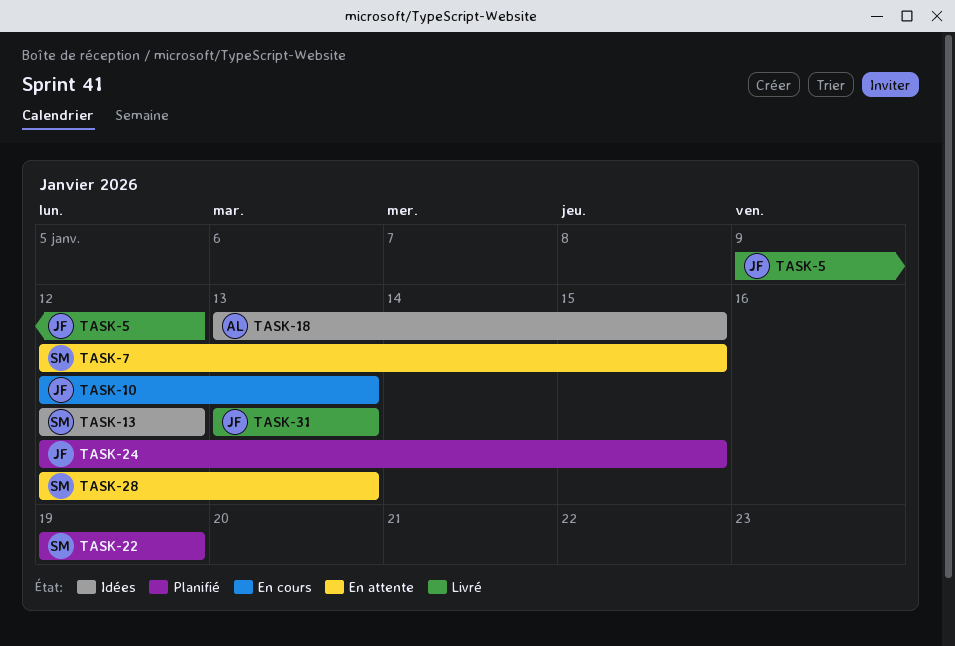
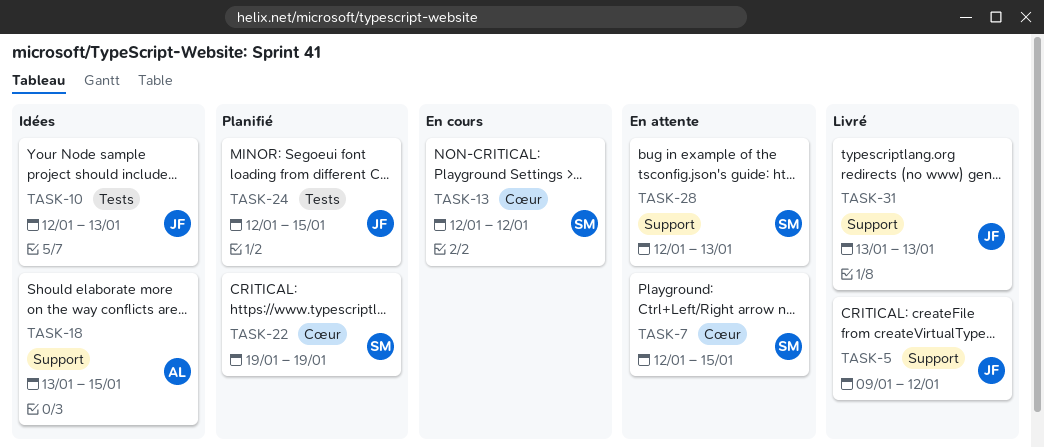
TASK-10, status: En cours -> Idées
TASK-13, status: Idées -> En cours

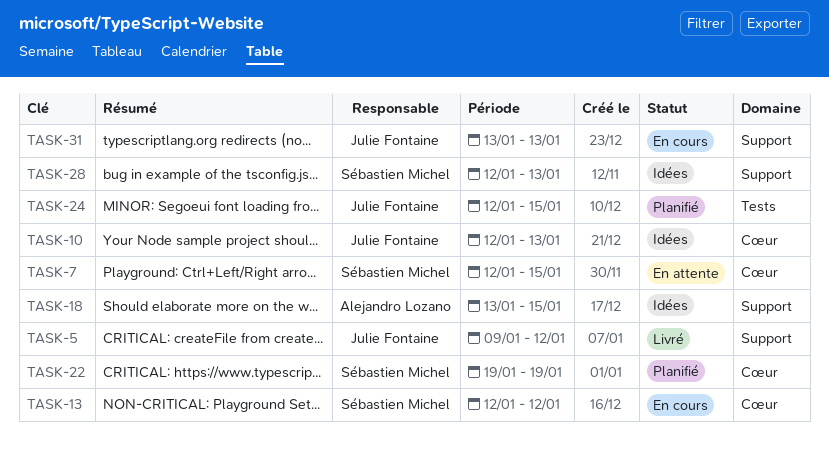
TASK-10, label: Tests -> Cœur
TASK-28, status: En attente -> Idées
TASK-31, status: Livré -> En cours

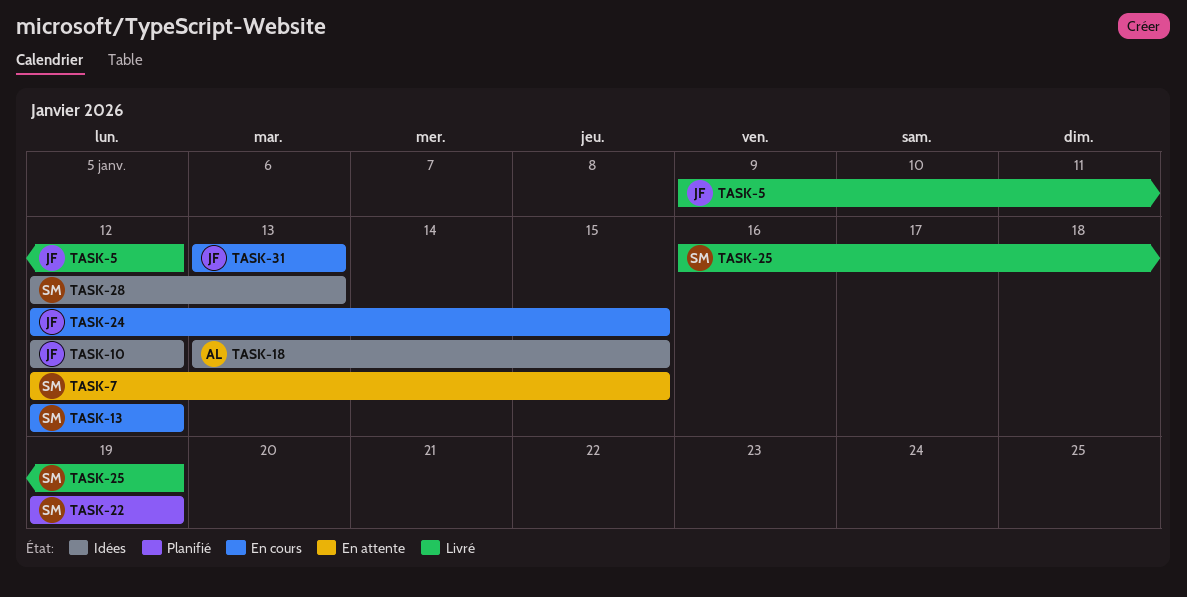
TASK-10, due: Jan 13 -> Jan 12
TASK-24, status: Planifié -> En cours
TASK-25: none -> present

